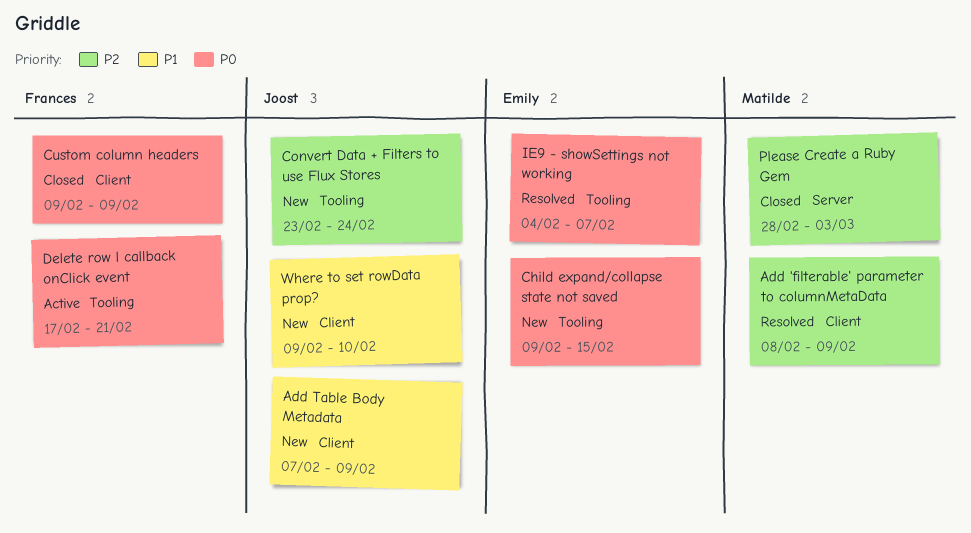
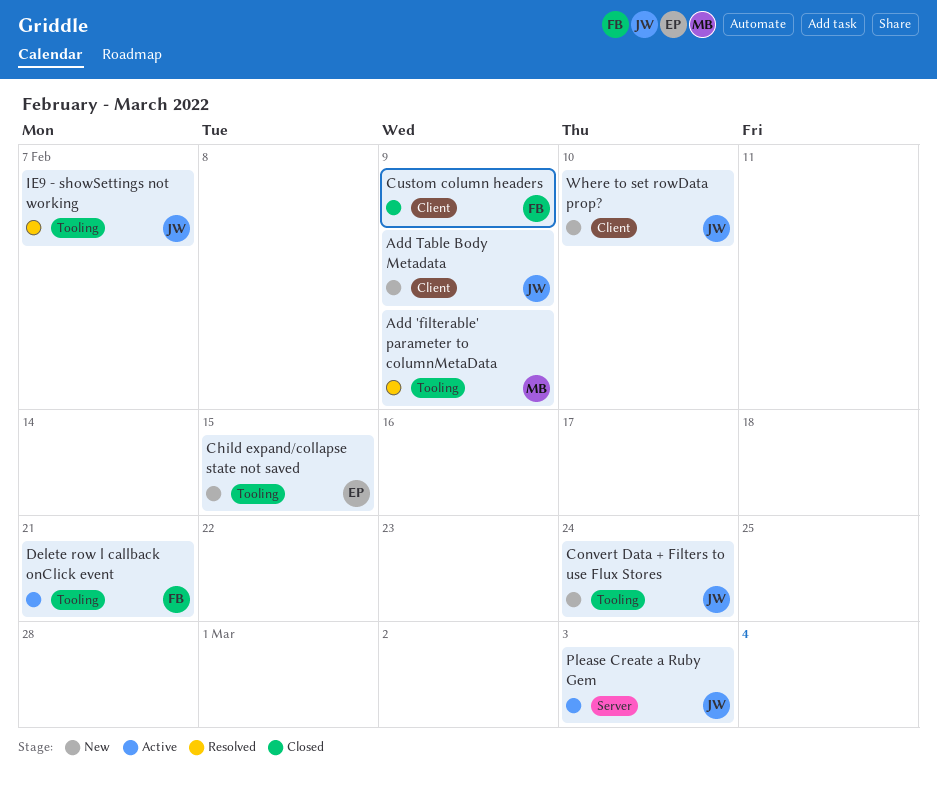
Add 'filterable' parameter to columnMetaData, label: Client -> Tooling
IE9 - showSettings not working, owner: Emily -> Joost
Please Create a Ruby Gem, status: Closed -> Active
Please Create a Ruby Gem, owner: Matilde -> Joost

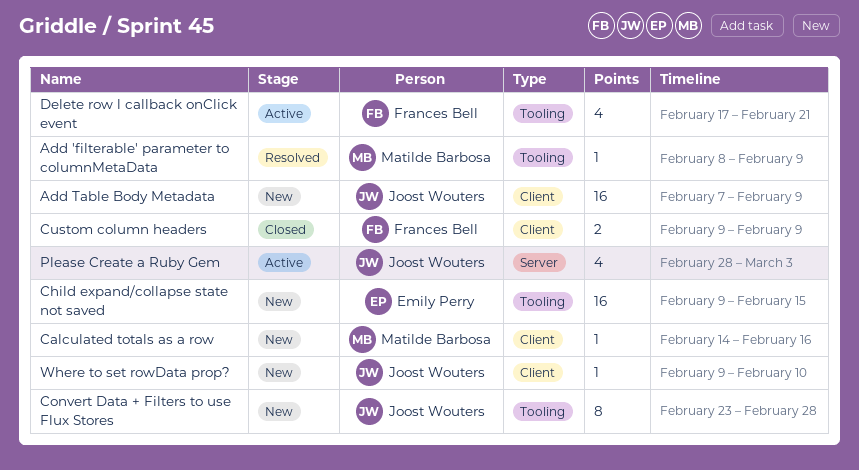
Calculated totals as a row: none -> present
Convert Data + Filters to use Flux Stores, due: Feb 24 -> Feb 28
IE9 - showSettings not working: present -> none

